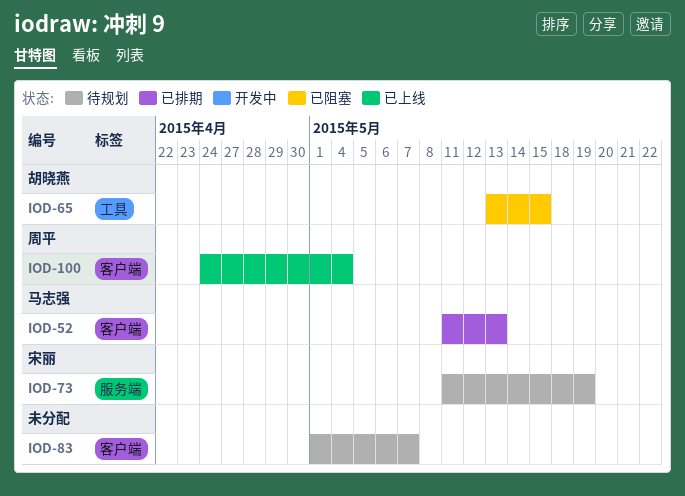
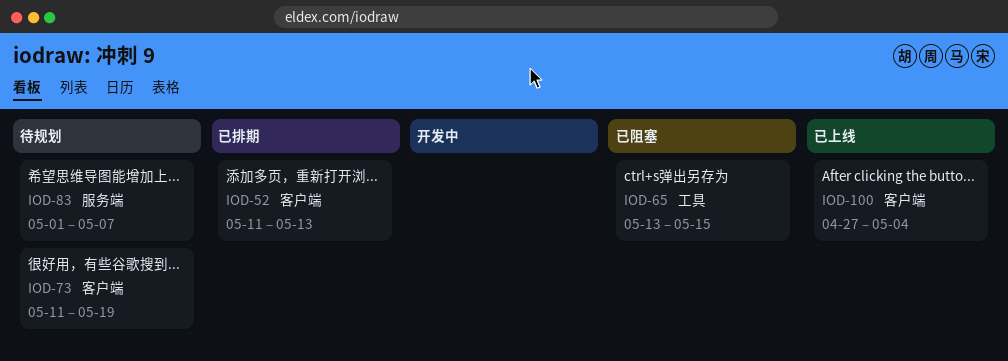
IOD-73, label: 服务端 -> 客户端
IOD-83, label: 客户端 -> 服务端
IOD-100, start: Apr 24 -> Apr 27

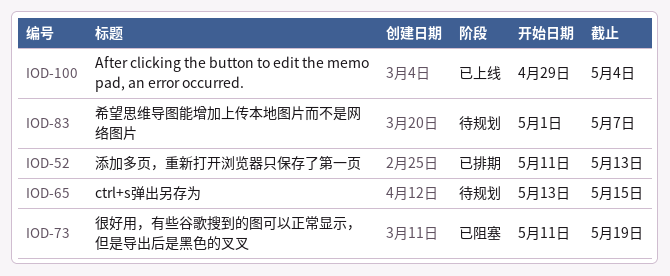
IOD-65, status: 已阻塞 -> 待规划
IOD-73, status: 待规划 -> 已阻塞
IOD-100, start: Apr 27 -> Apr 29

